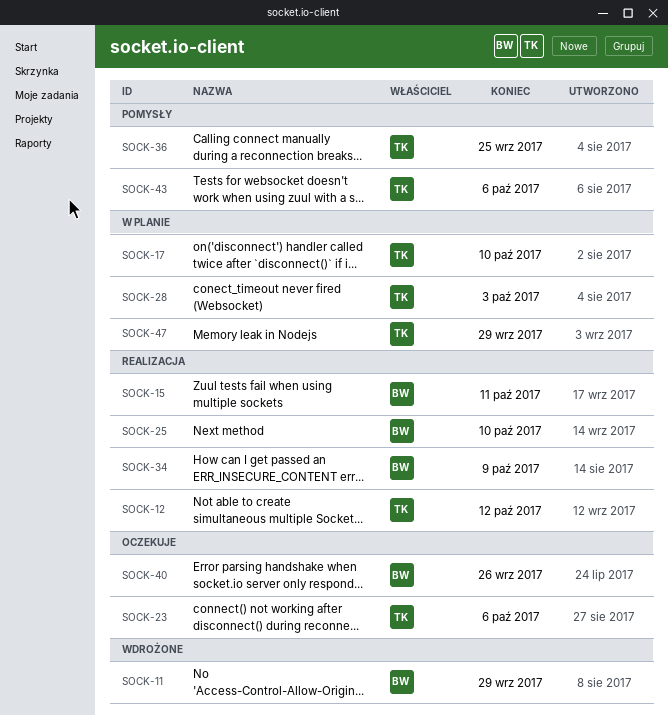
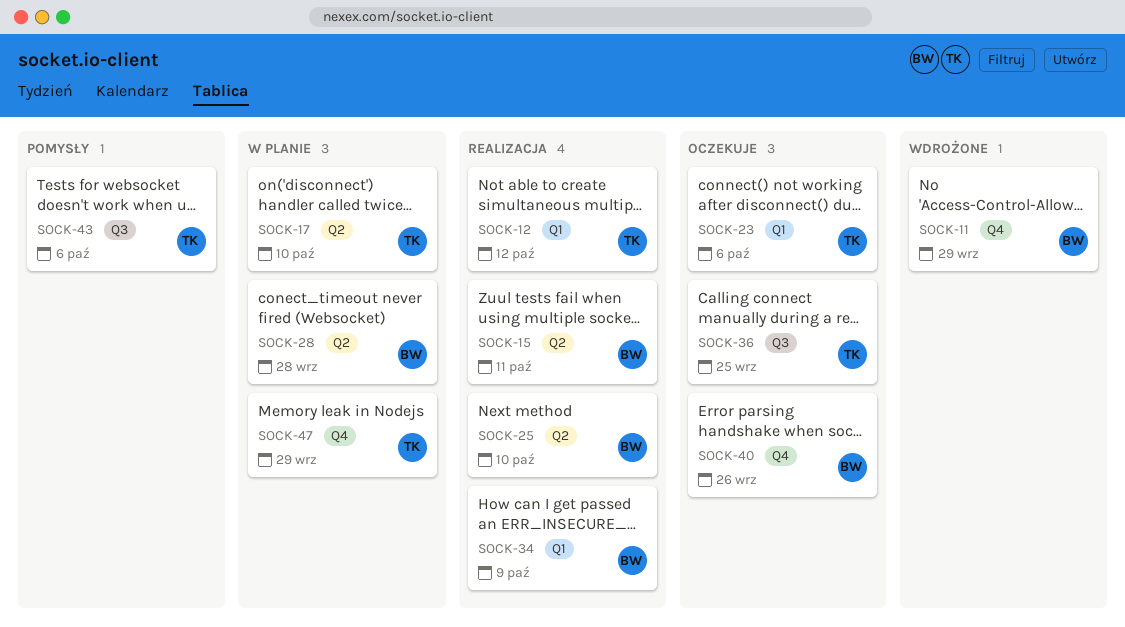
SOCK-28, owner: TK -> BW
SOCK-28, due: Oct 3 -> Sep 28
SOCK-36, status: Pomysły -> Oczekuje

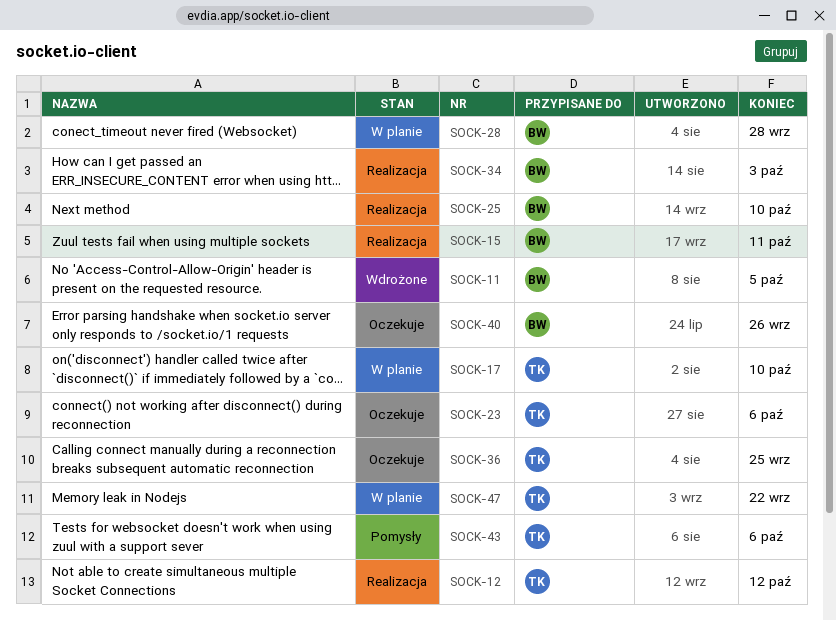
SOCK-11, due: Sep 29 -> Oct 5
SOCK-34, due: Oct 9 -> Oct 3
SOCK-47, due: Sep 29 -> Sep 22

